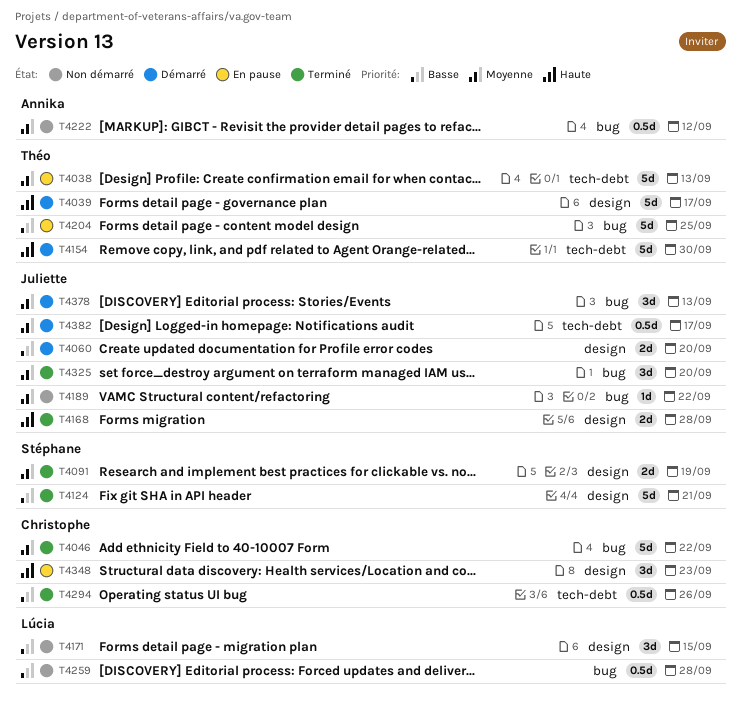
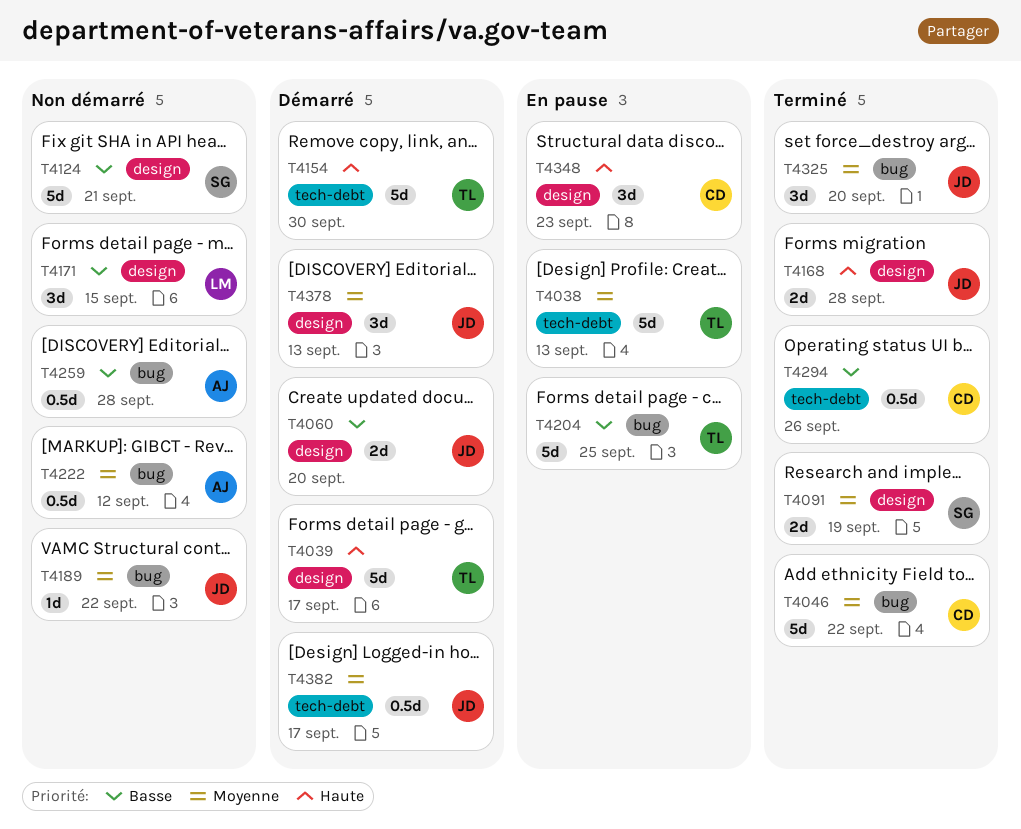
T4124, status: Terminé -> Non démarré
T4259, owner: Lúcia -> Annika
T4378, label: bug -> design

